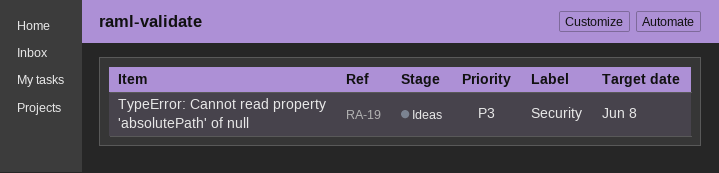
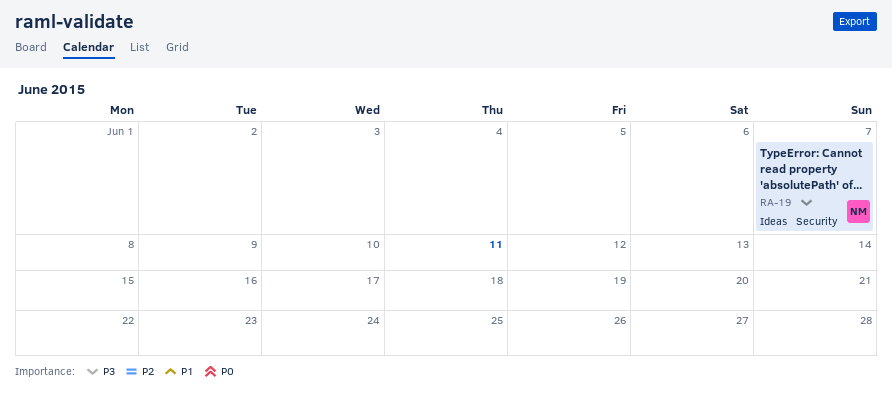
RA-19, due: Jun 8 -> Jun 7

